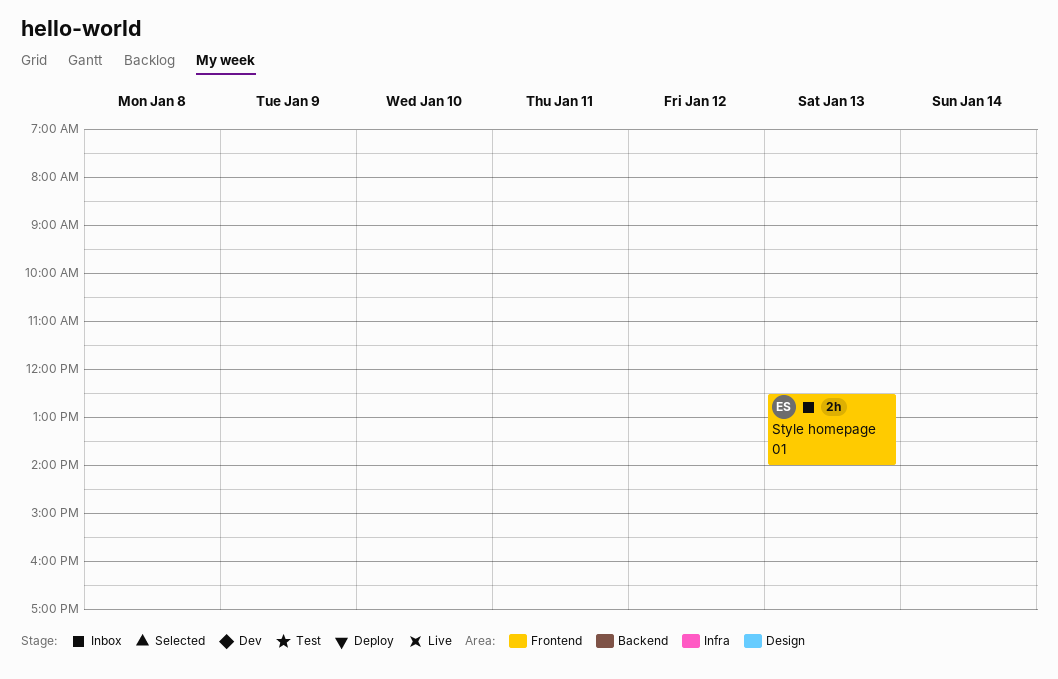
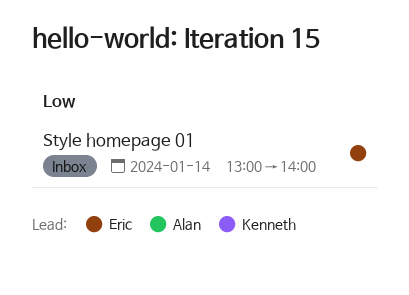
Style homepage 01, day: Jan 13 -> Jan 14
Style homepage 01, begins: 12:30 -> 13:00

